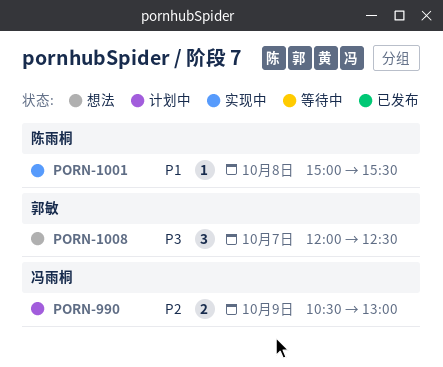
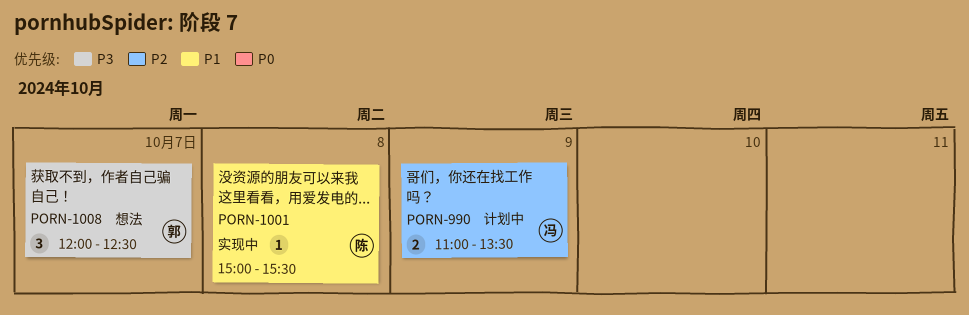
PORN-990, begins: 10:30 -> 11:00
PORN-990, ends: 13:00 -> 13:30

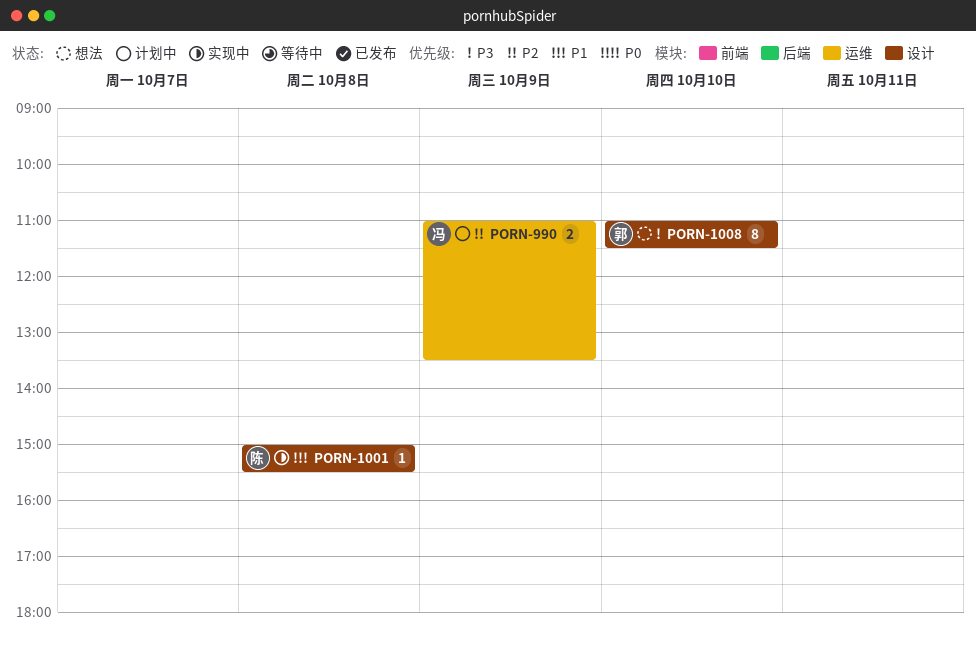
PORN-1008, estimate: 3 -> 8
PORN-1008, day: Oct 7 -> Oct 10
PORN-1008, begins: 12:00 -> 11:00
PORN-1008, ends: 12:30 -> 11:30

